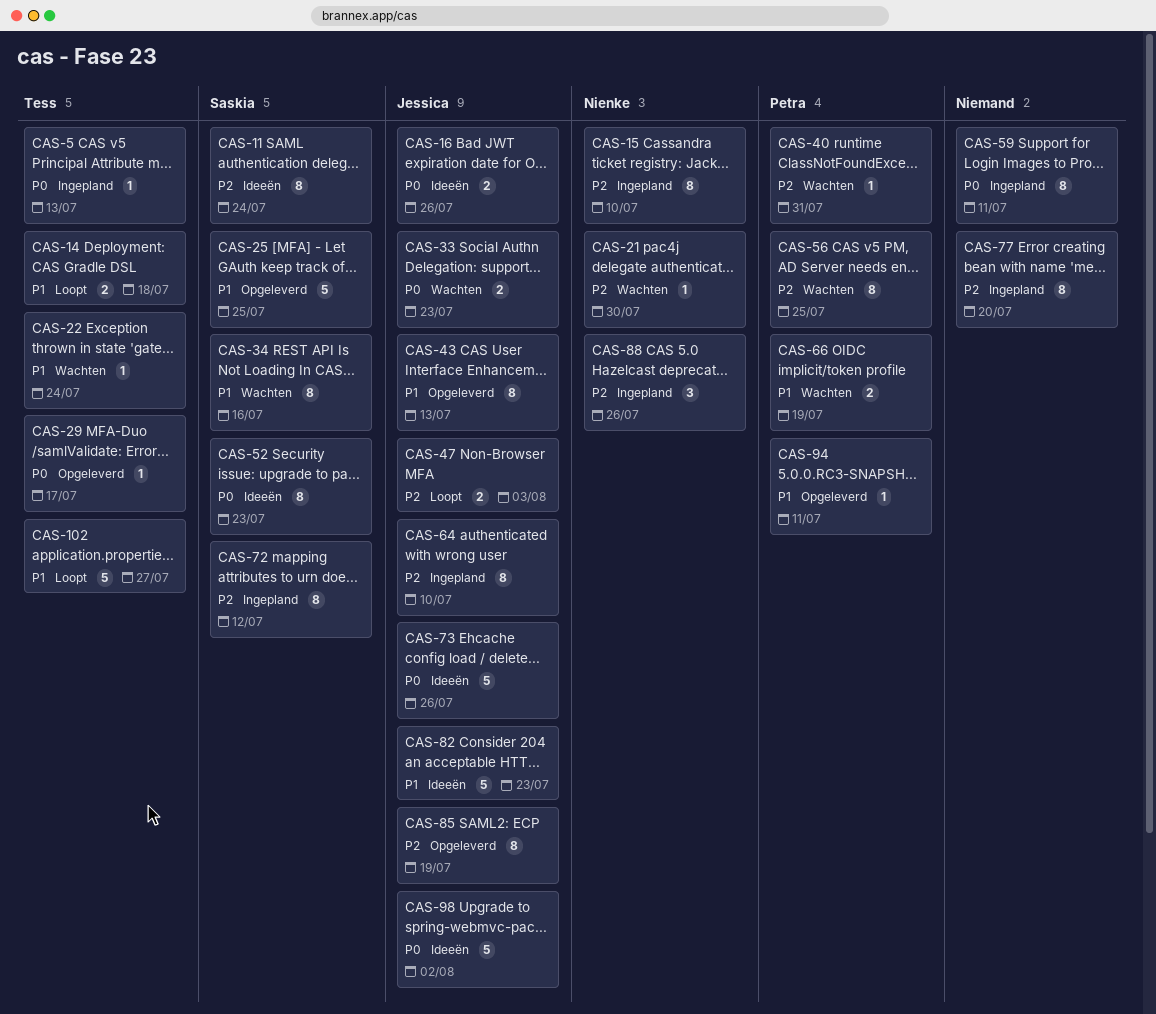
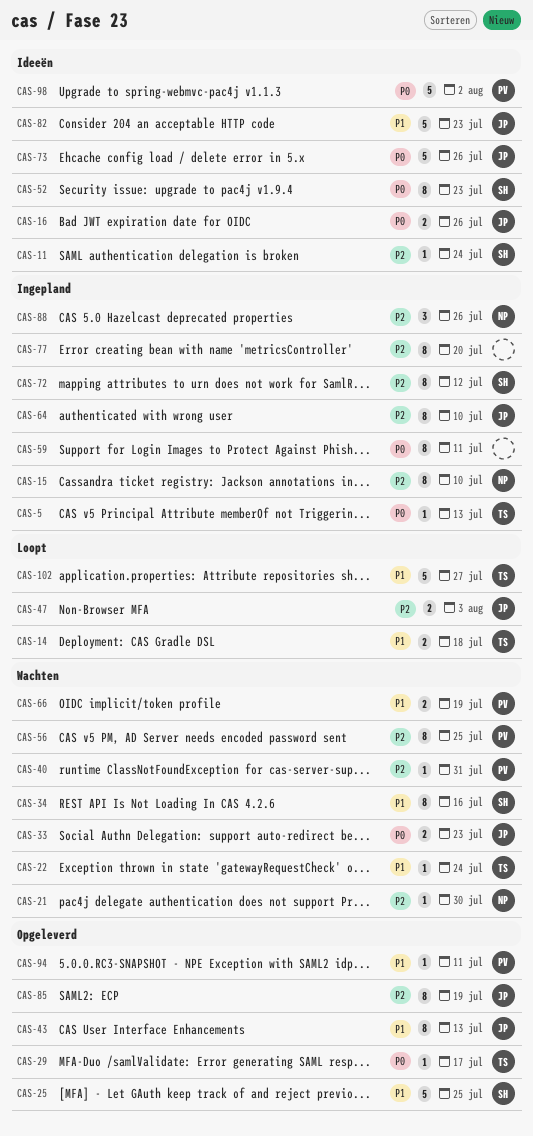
CAS-11, estimate: 8 -> 1
CAS-98, owner: Jessica -> Petra

